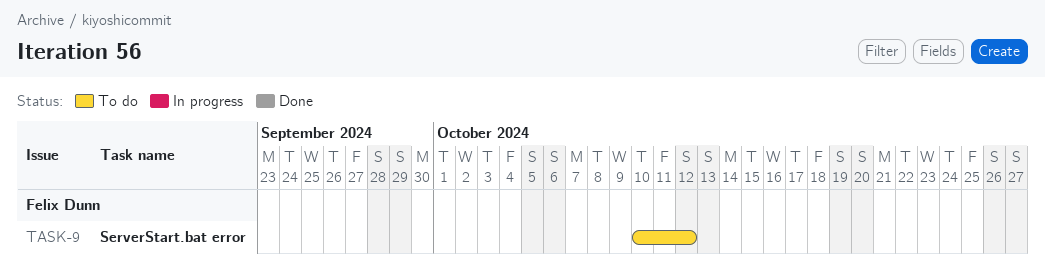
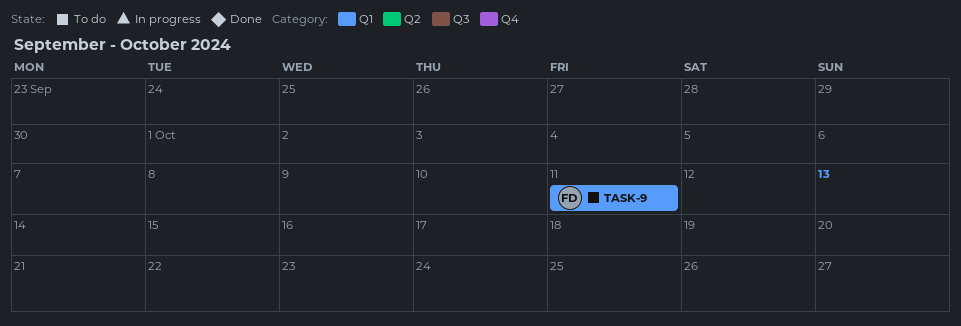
TASK-9, start: Oct 10 -> Oct 11
TASK-9, due: Oct 12 -> Oct 11

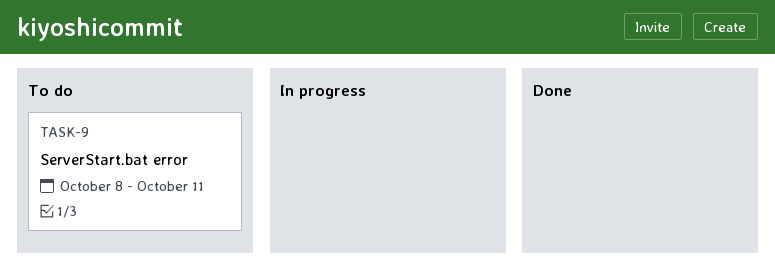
TASK-9, start: Oct 11 -> Oct 8

